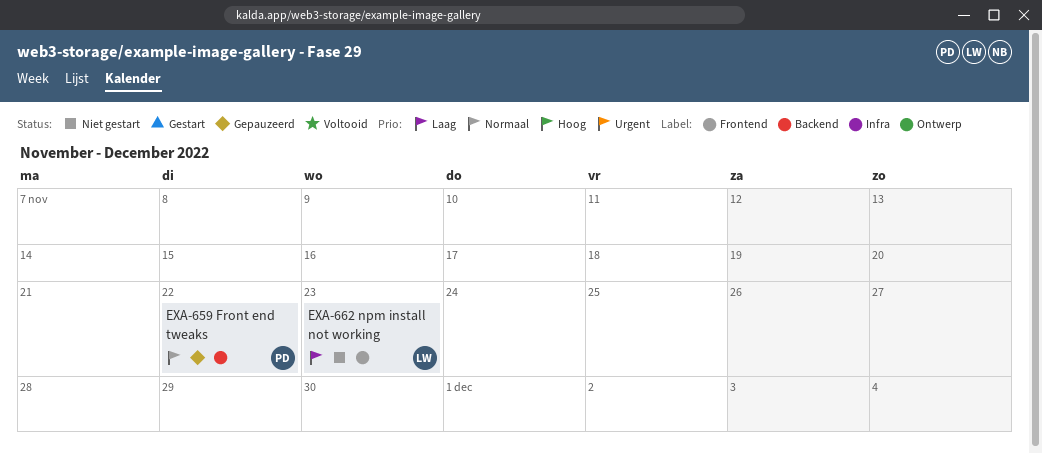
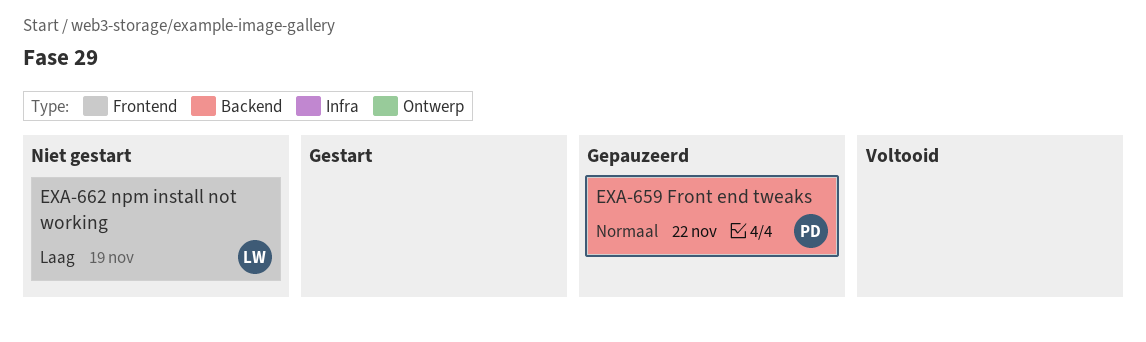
EXA-662, due: Nov 23 -> Nov 19

